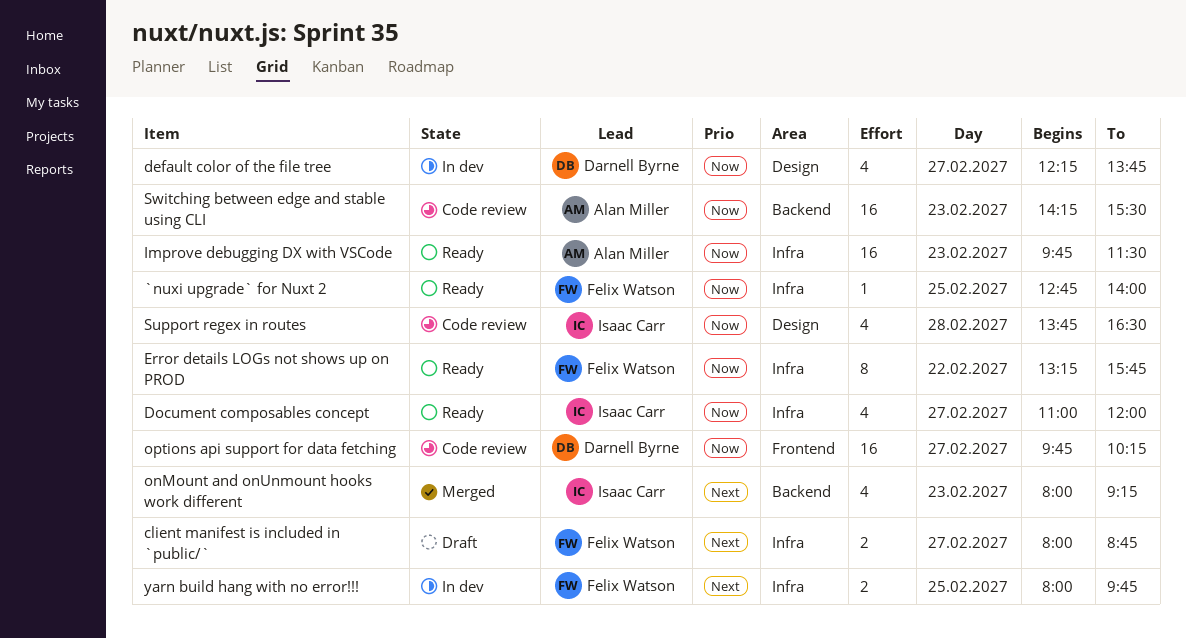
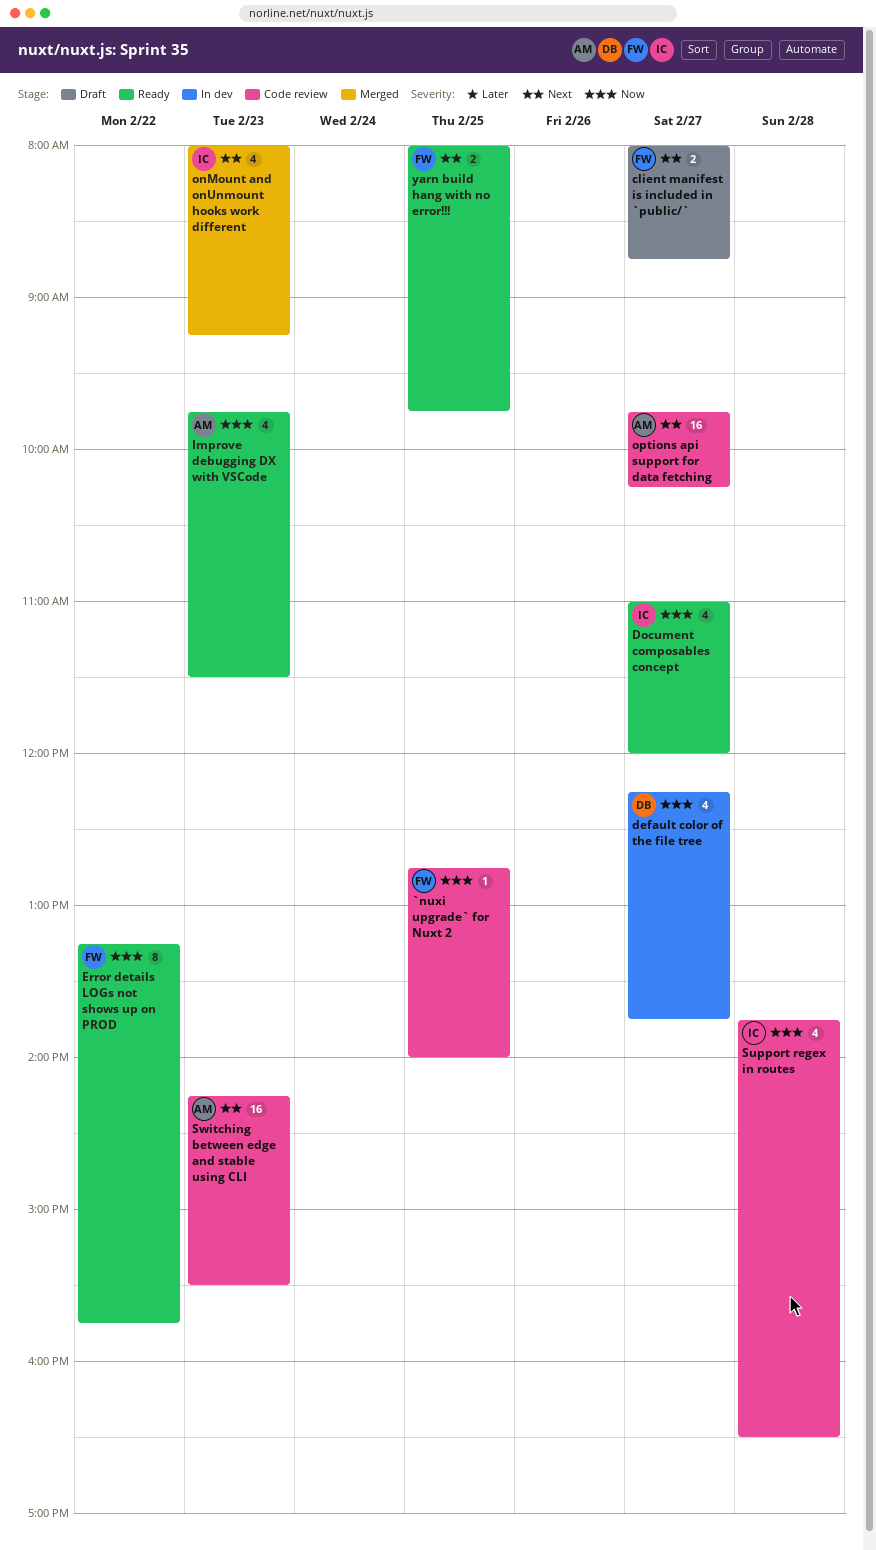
`nuxi upgrade` for Nuxt 2, status: Ready -> Code review
Improve debugging DX with VSCode, estimate: 16 -> 4
options api support for data fetching, owner: Darnell Byrne -> Alan Miller
options api support for data fetching, priority: Now -> Next
Switching between edge and stable using CLI, priority: Now -> Next
yarn build hang with no error!!!, status: In dev -> Ready

